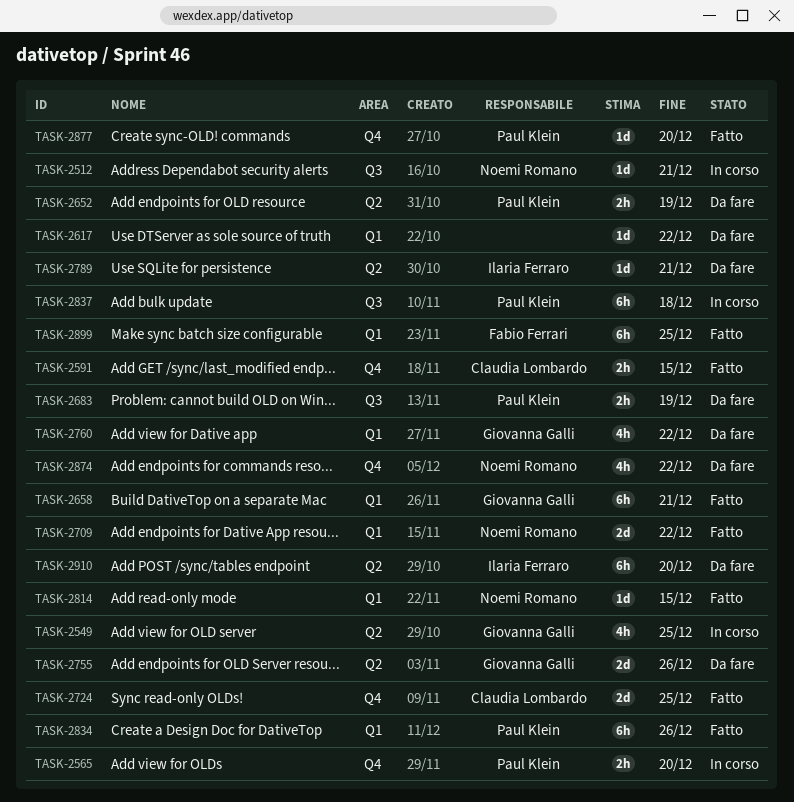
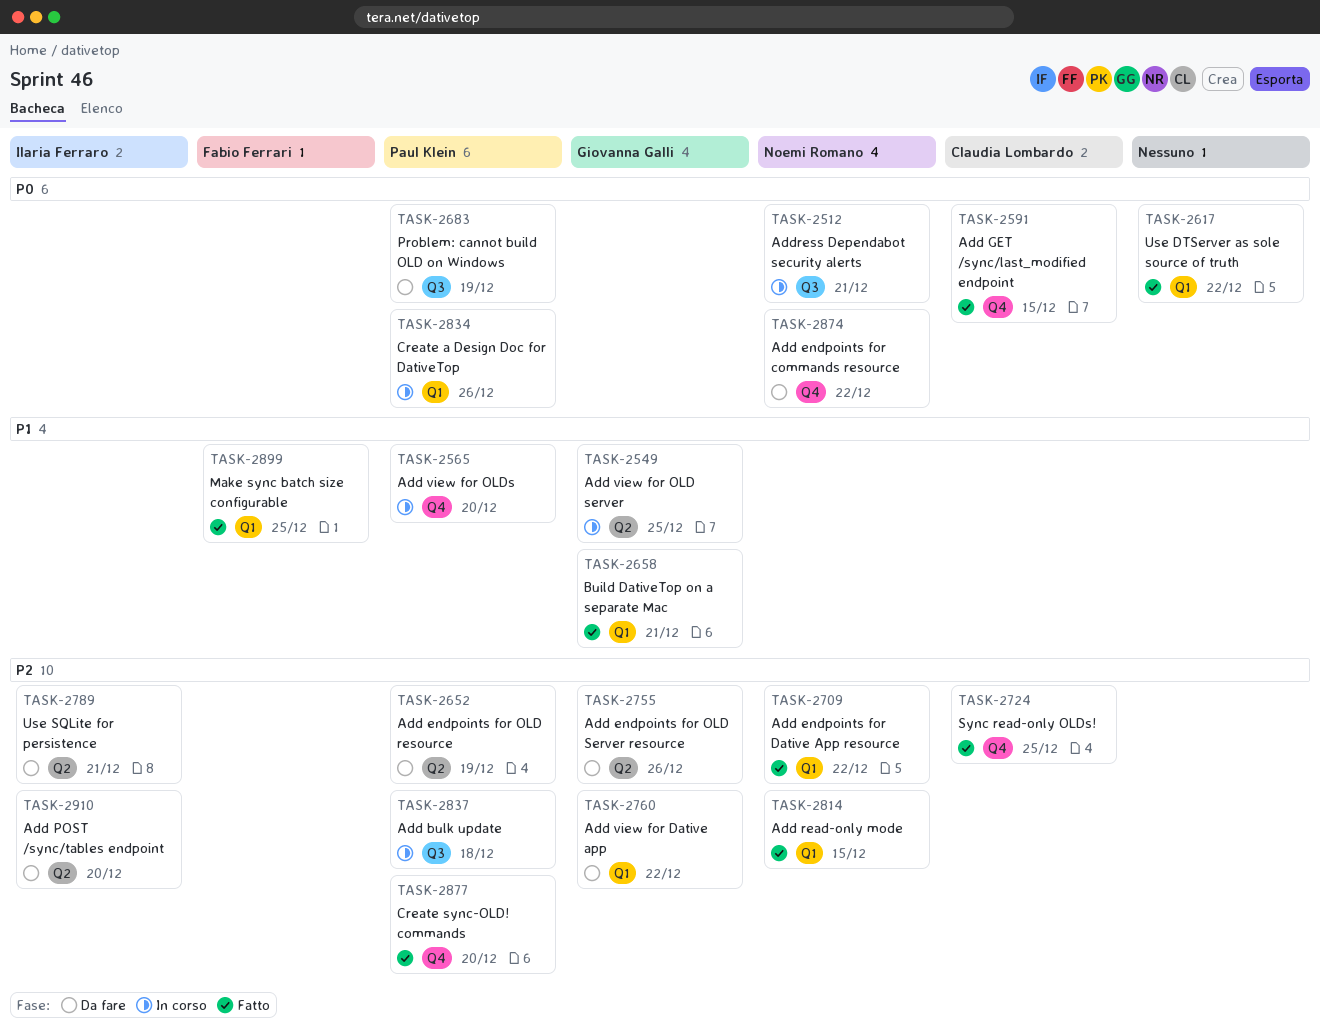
TASK-2617, status: Da fare -> Fatto
TASK-2834, status: Fatto -> In corso

